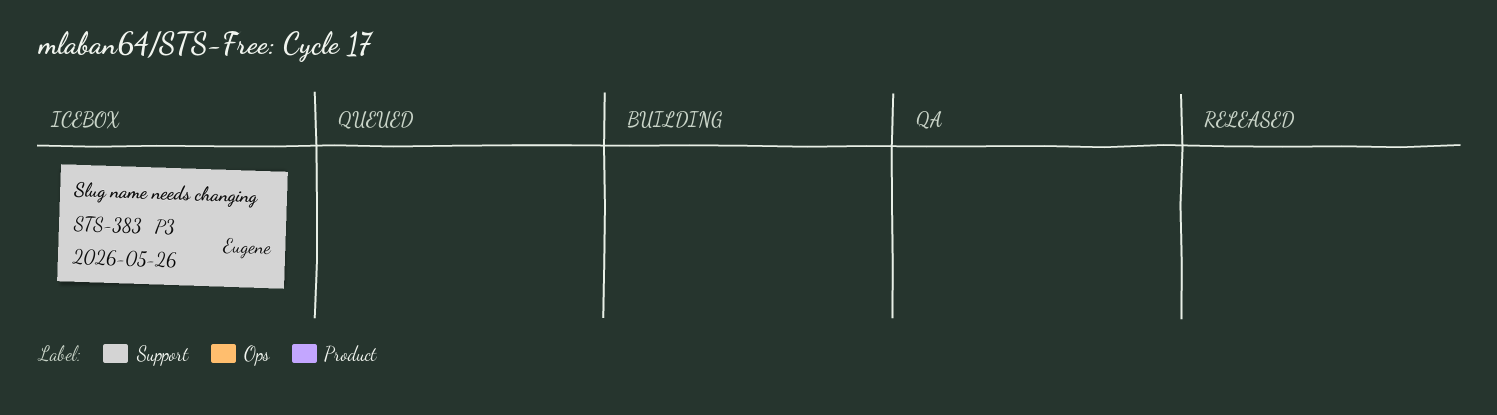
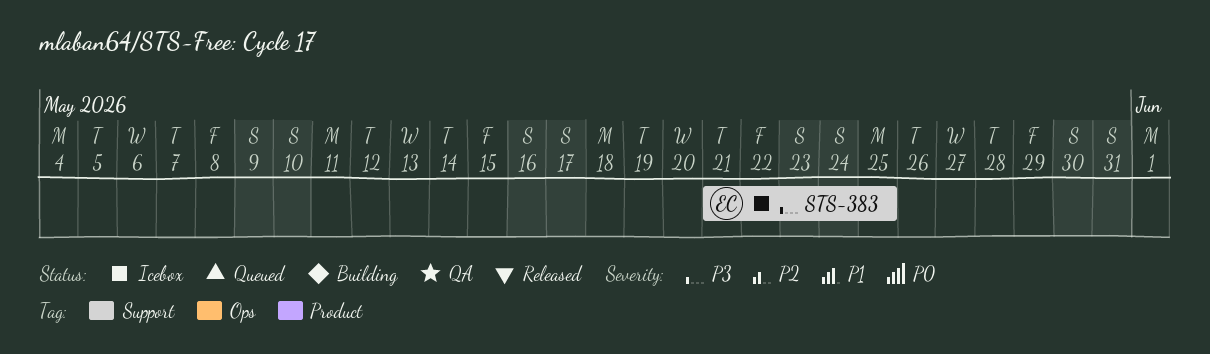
STS-383, due: May 26 -> May 25

